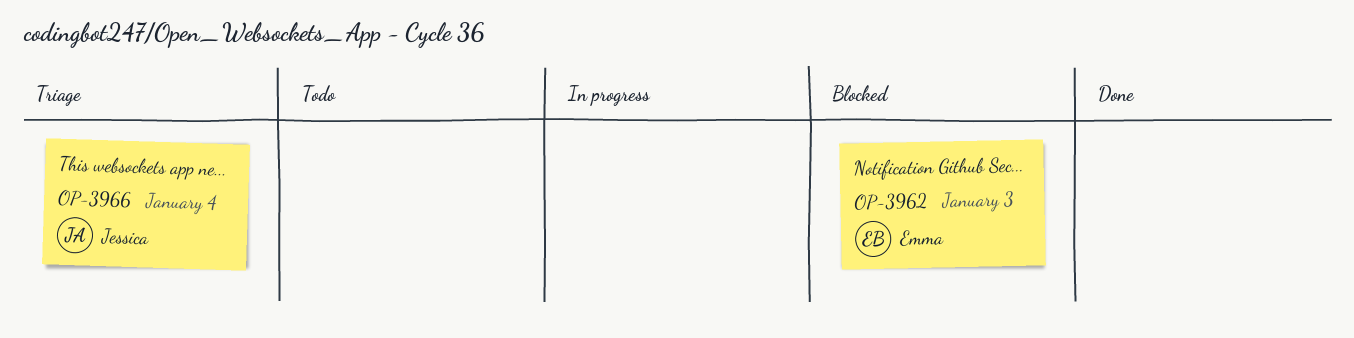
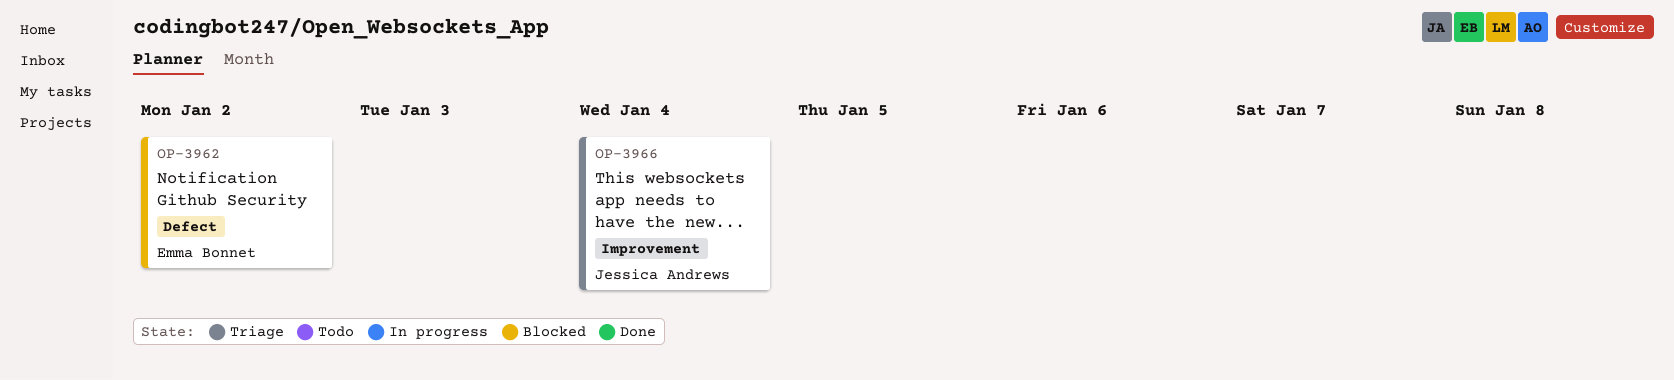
OP-3962, due: Jan 3 -> Jan 2

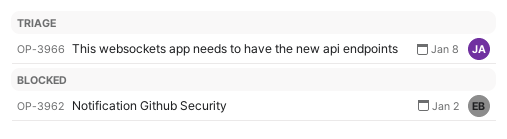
OP-3966, due: Jan 4 -> Jan 8

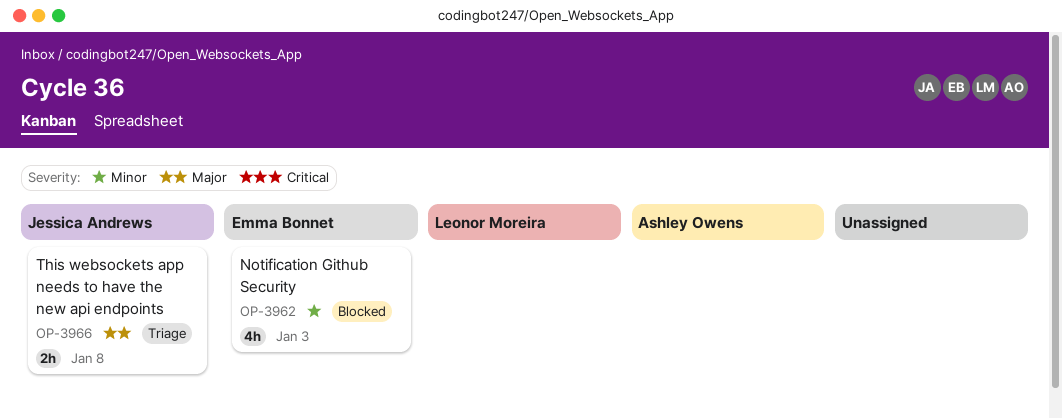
OP-3962, due: Jan 2 -> Jan 3

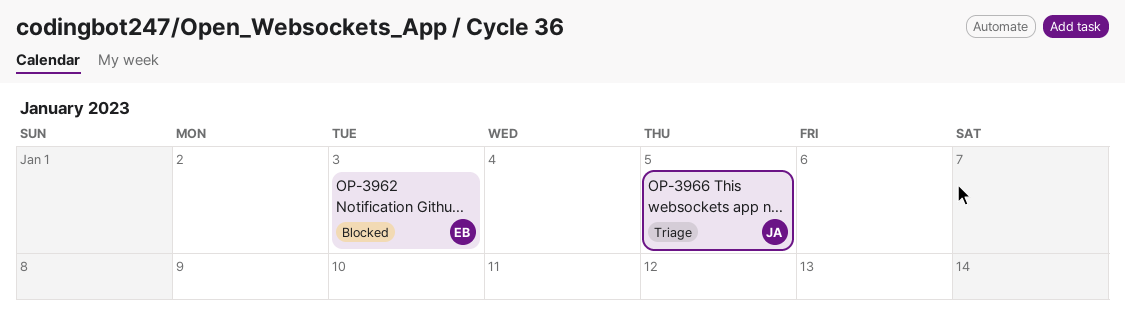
OP-3966, due: Jan 8 -> Jan 5

